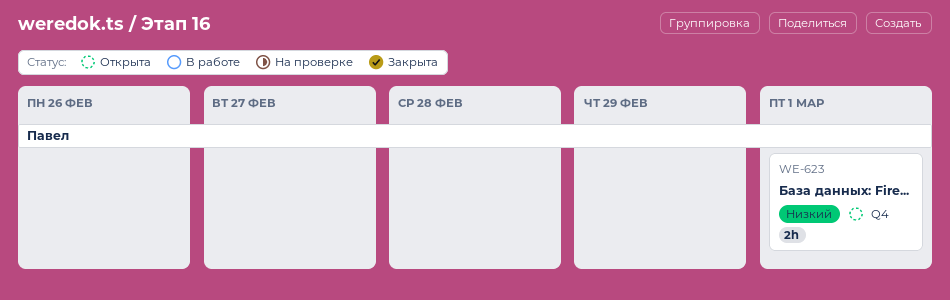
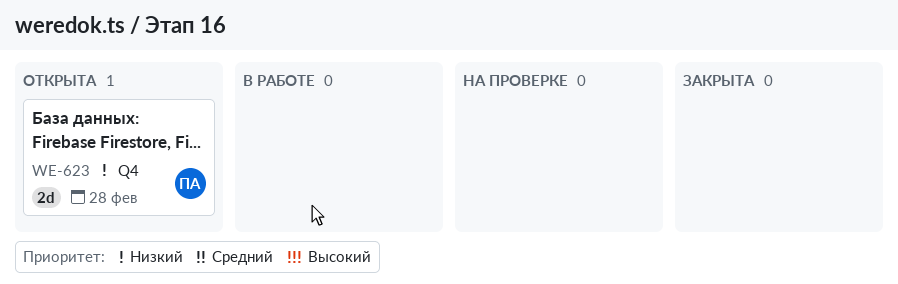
WE-623, estimate: 2h -> 2d
WE-623, due: Mar 1 -> Feb 28

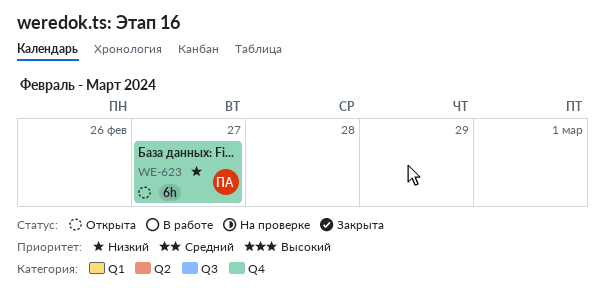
WE-623, estimate: 2d -> 6h
WE-623, due: Feb 28 -> Feb 27

